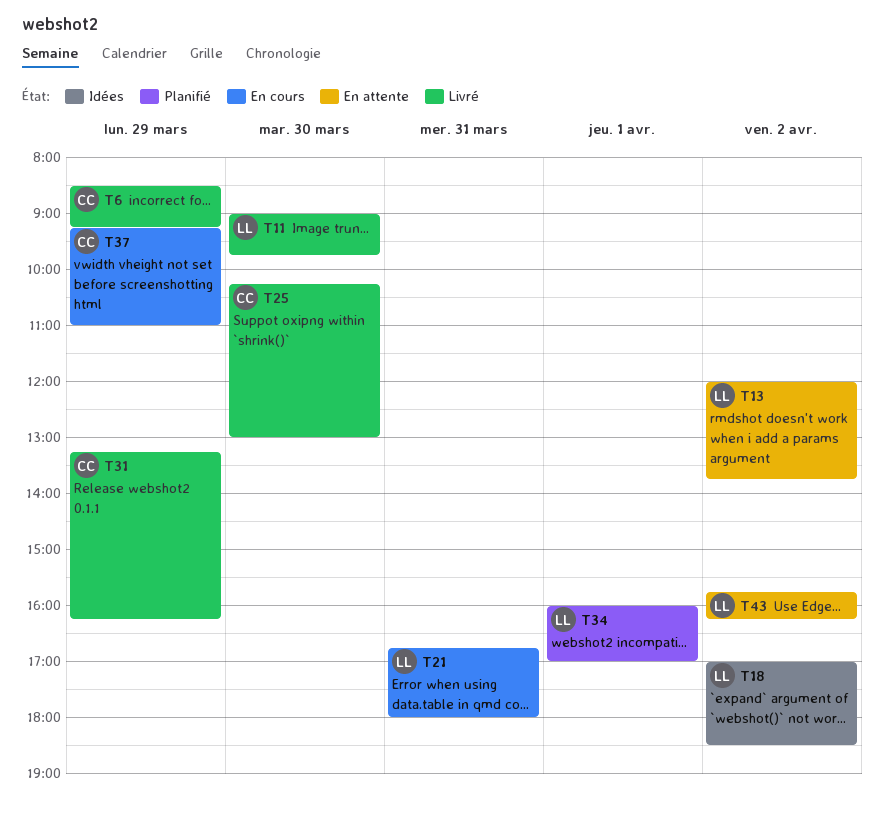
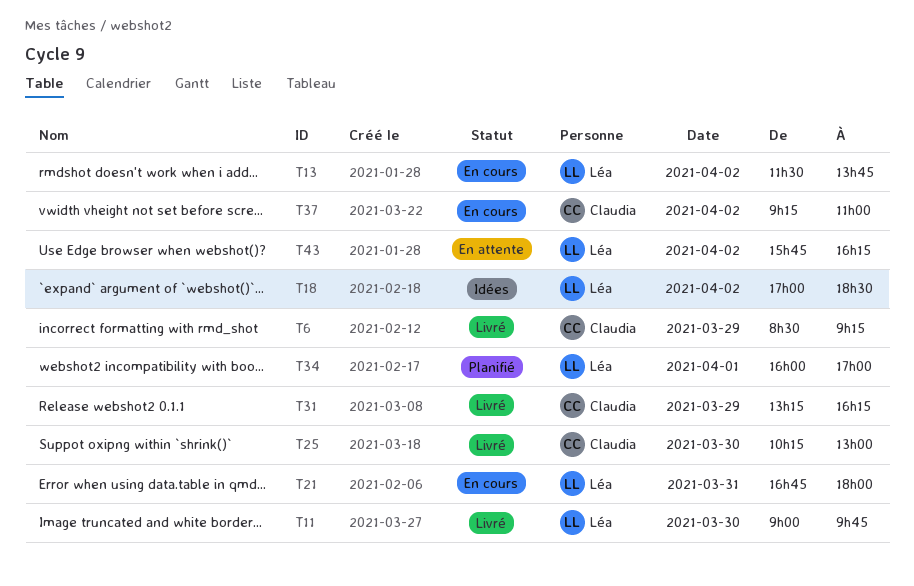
T13, status: En attente -> En cours
T13, begins: 12:00 -> 11:30
T37, day: Mar 29 -> Apr 2

